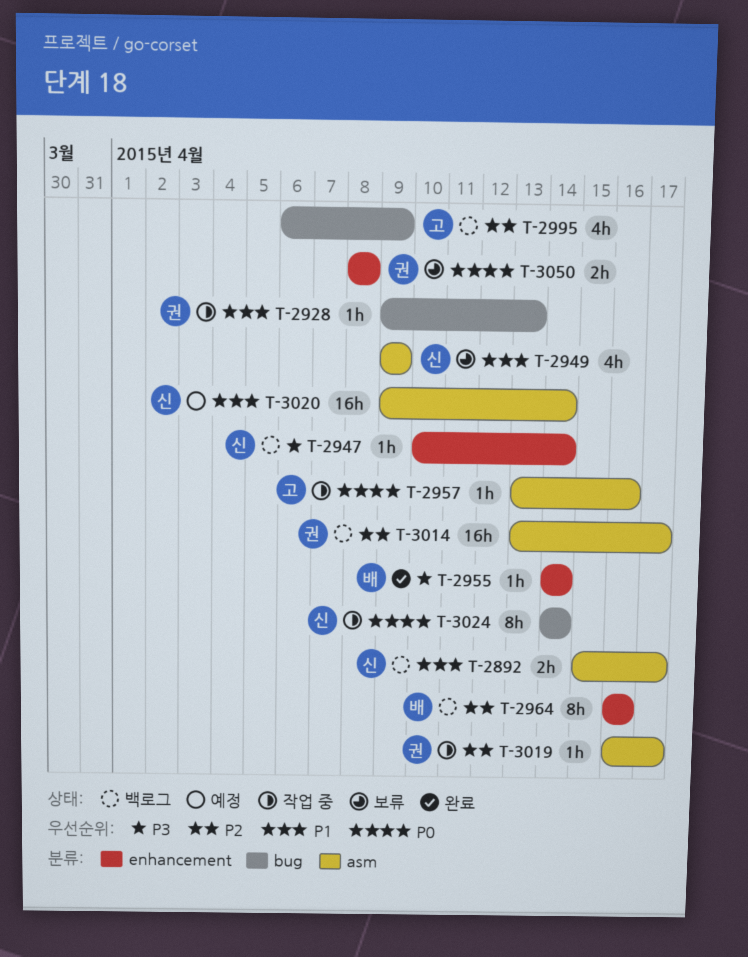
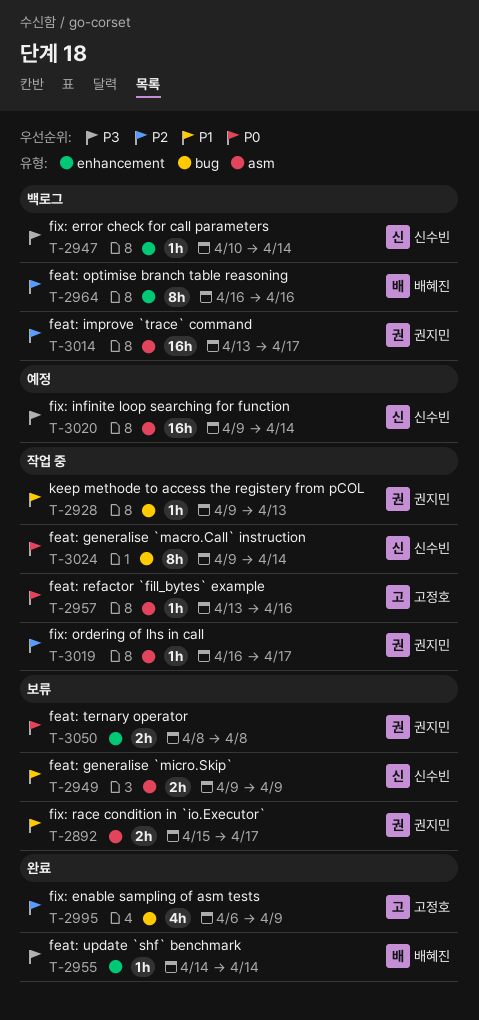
T-2892, status: 백로그 -> 보류
T-2892, owner: 신수빈 -> 권지민
T-2949, estimate: 4h -> 2h
T-2995, status: 백로그 -> 완료
T-3020, priority: P1 -> P3
T-3024, start: Apr 14 -> Apr 9

